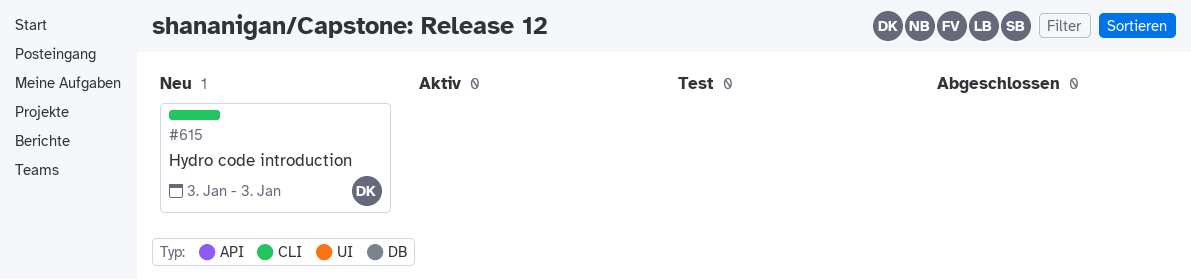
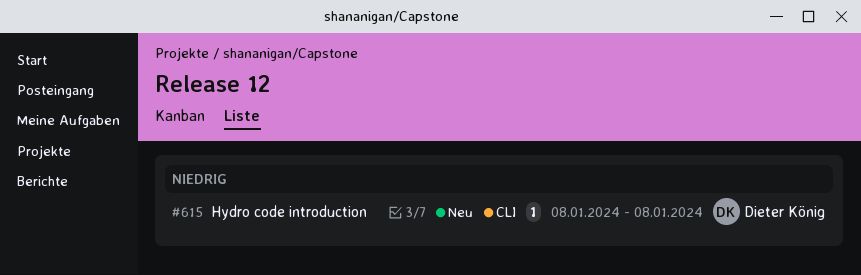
#615, start: Jan 3 -> Jan 8
#615, due: Jan 3 -> Jan 8

